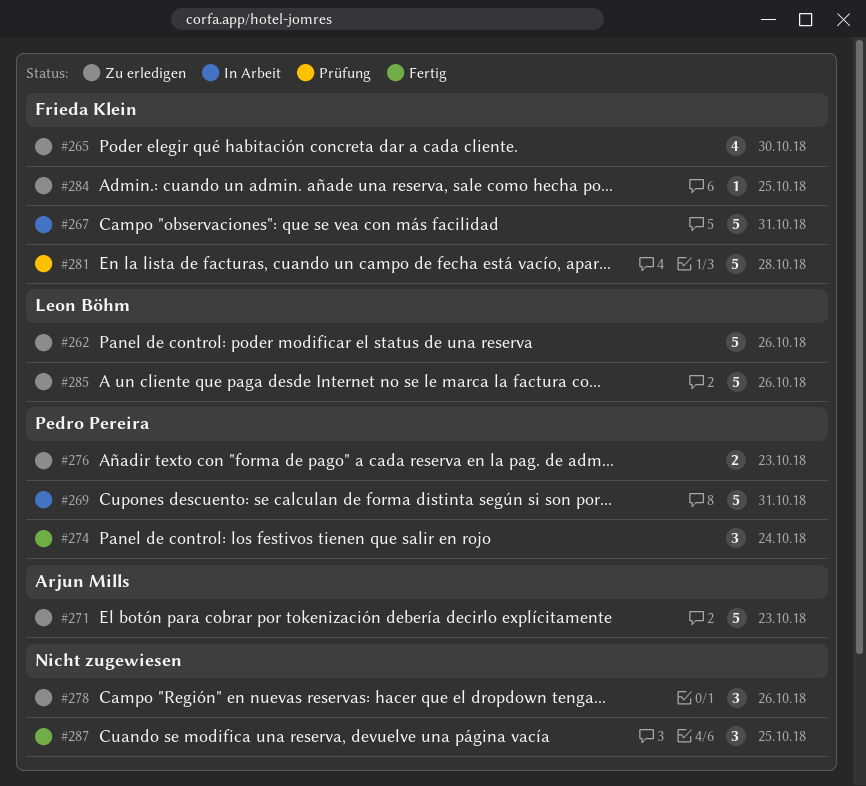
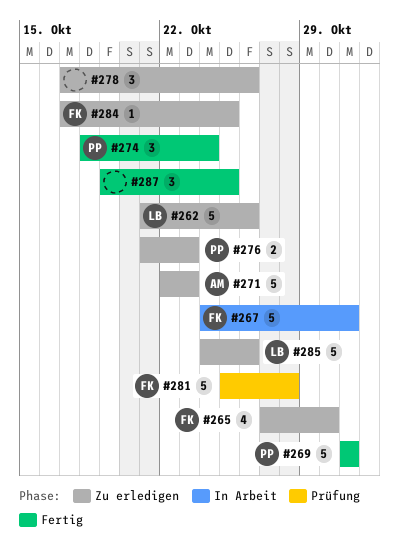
#269, status: In Arbeit -> Fertig

